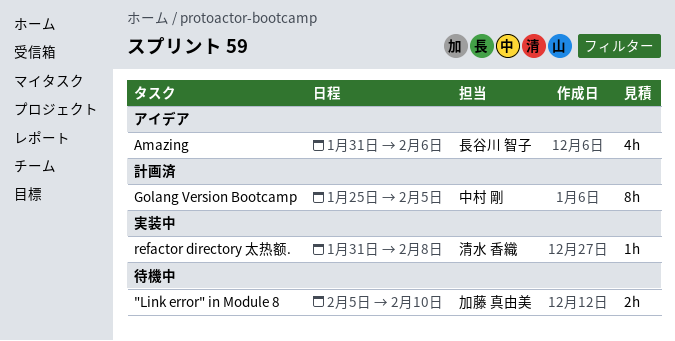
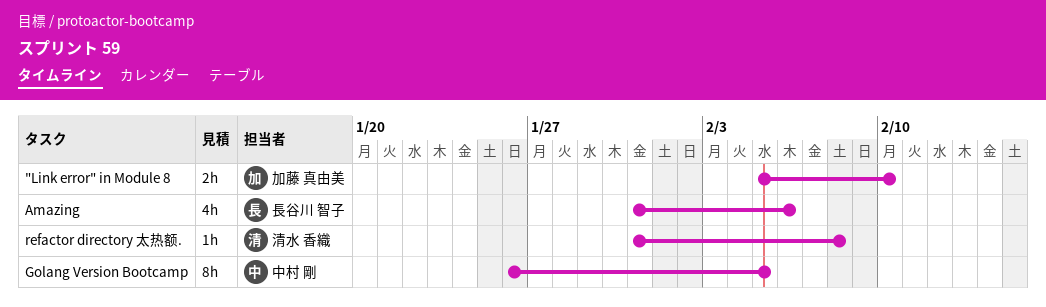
Golang Version Bootcamp, start: Jan 25 -> Jan 26

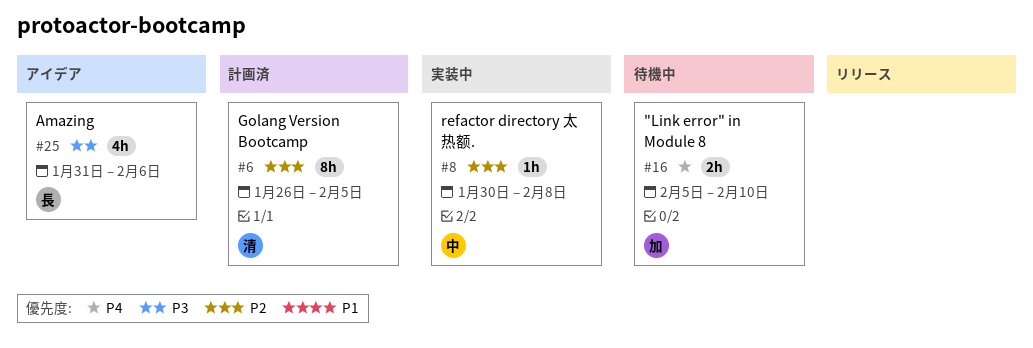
Golang Version Bootcamp, owner: 中村 剛 -> 清水 香織
refactor directory 太热额., owner: 清水 香織 -> 中村 剛
refactor directory 太热额., start: Jan 31 -> Jan 30

